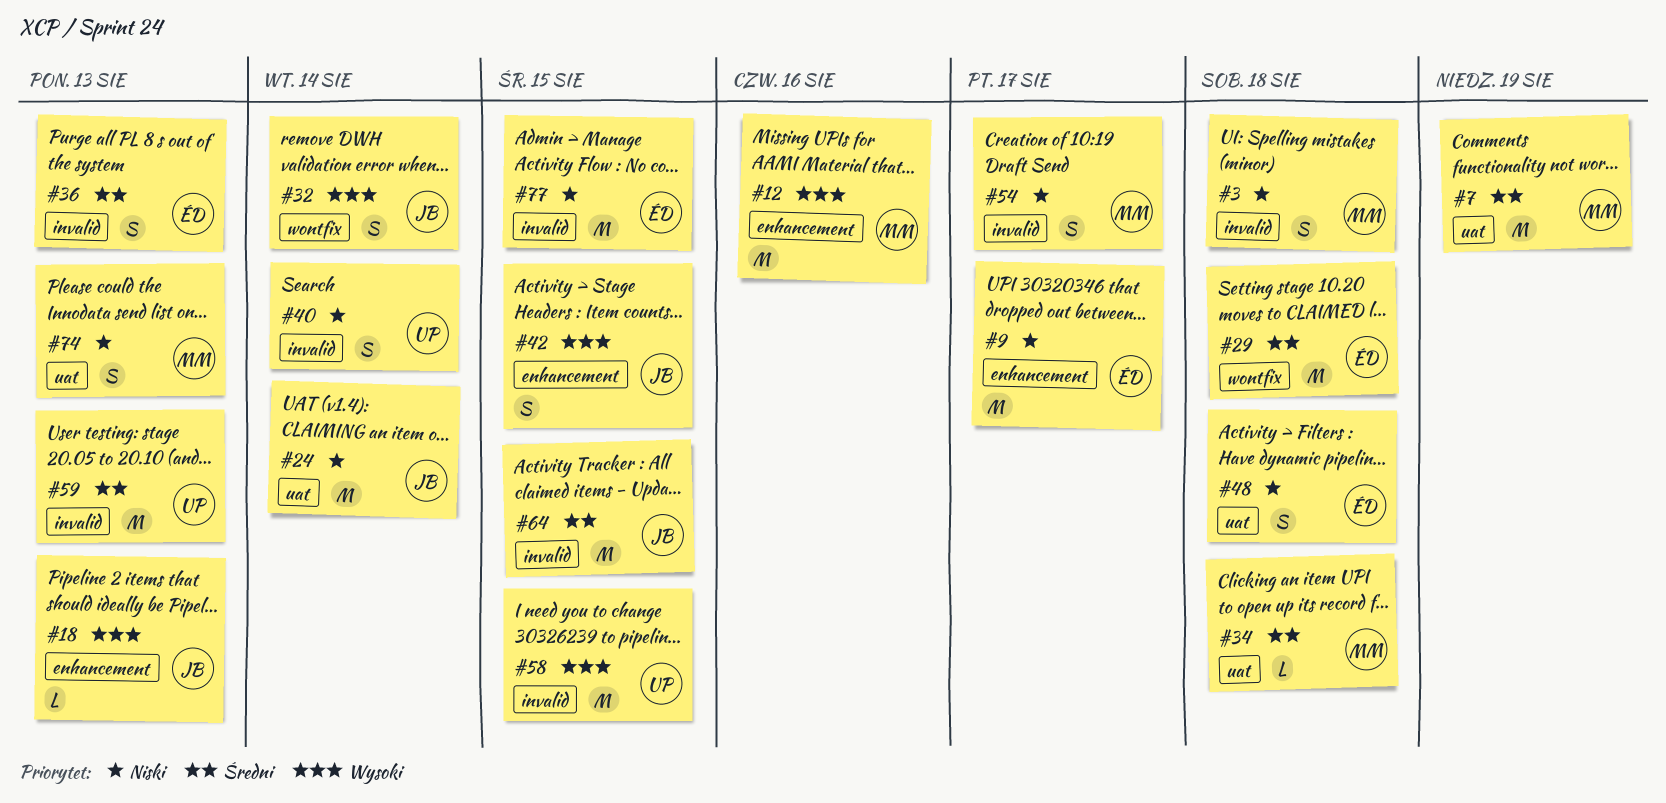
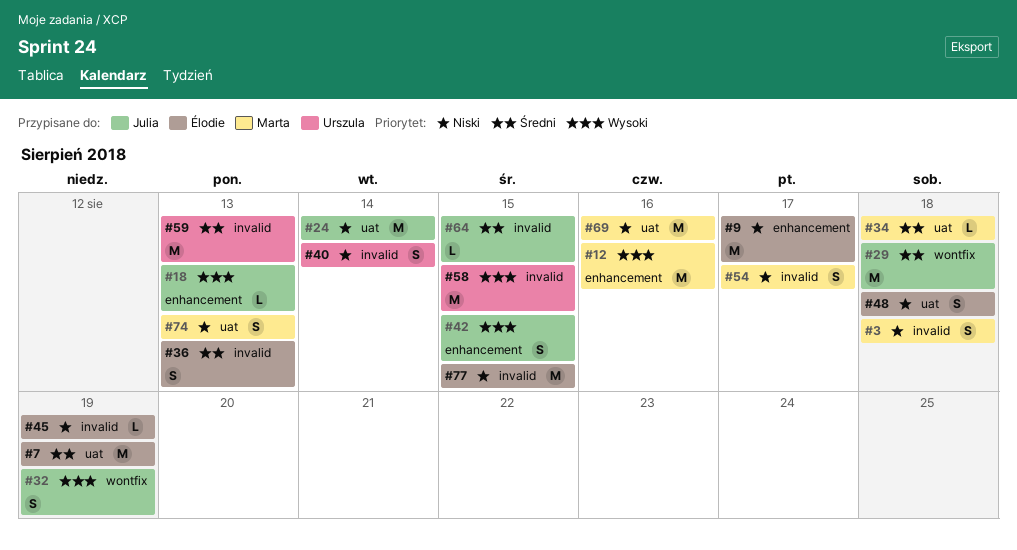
#7, owner: Marta -> Élodie
#29, owner: Élodie -> Julia
#32, due: Aug 14 -> Aug 19
#45: none -> present
#64, estimate: M -> L
#69: none -> present

